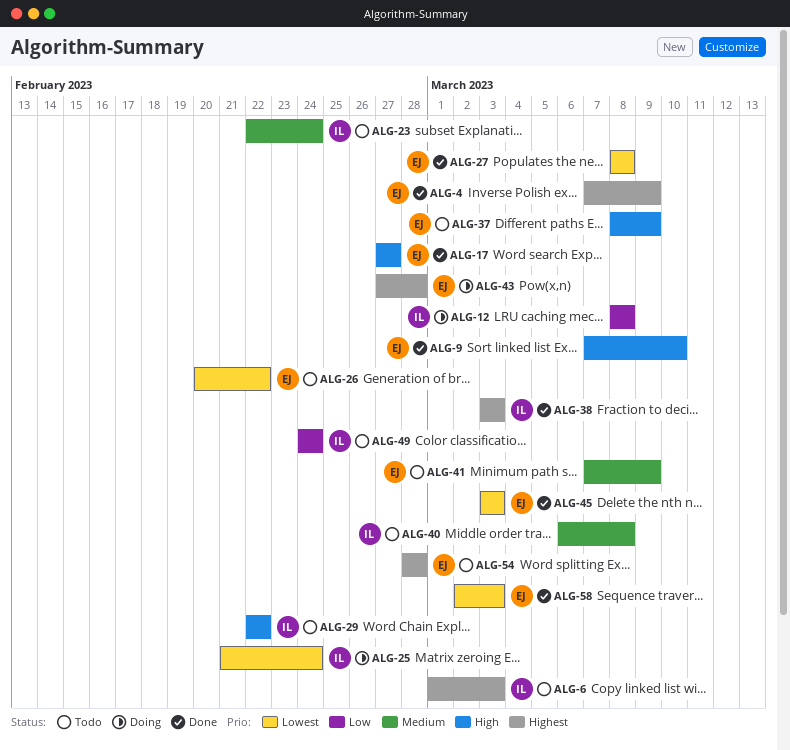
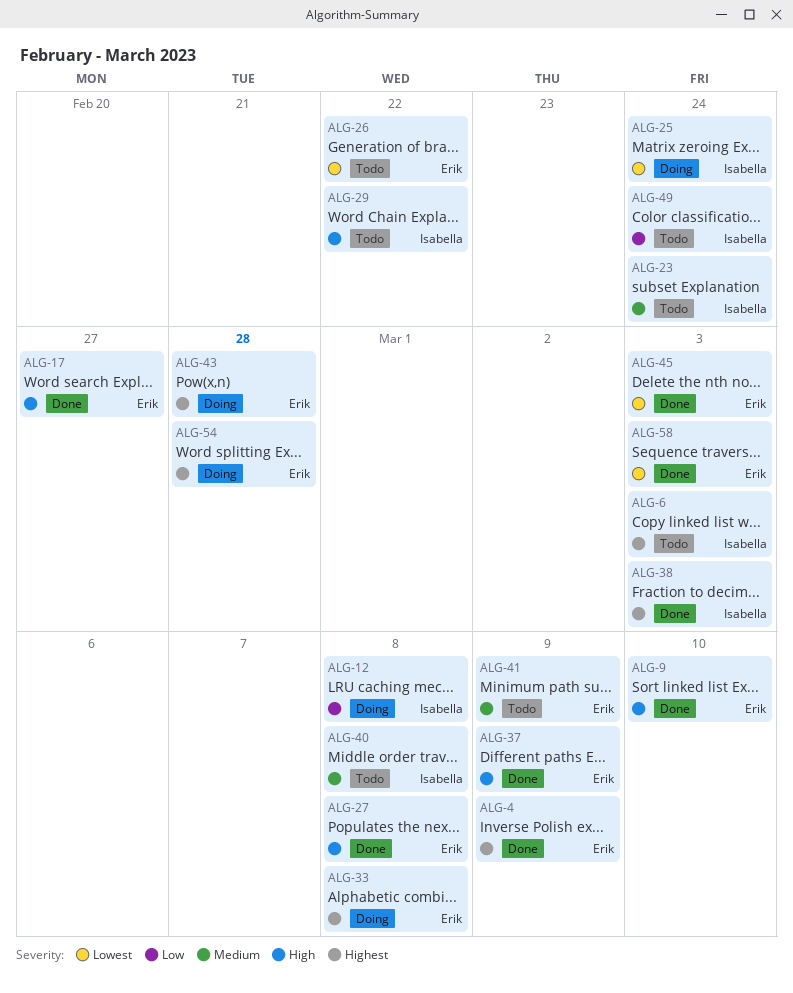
ALG-27, priority: Lowest -> High
ALG-33: none -> present
ALG-37, status: Todo -> Done
ALG-54, status: Todo -> Doing

